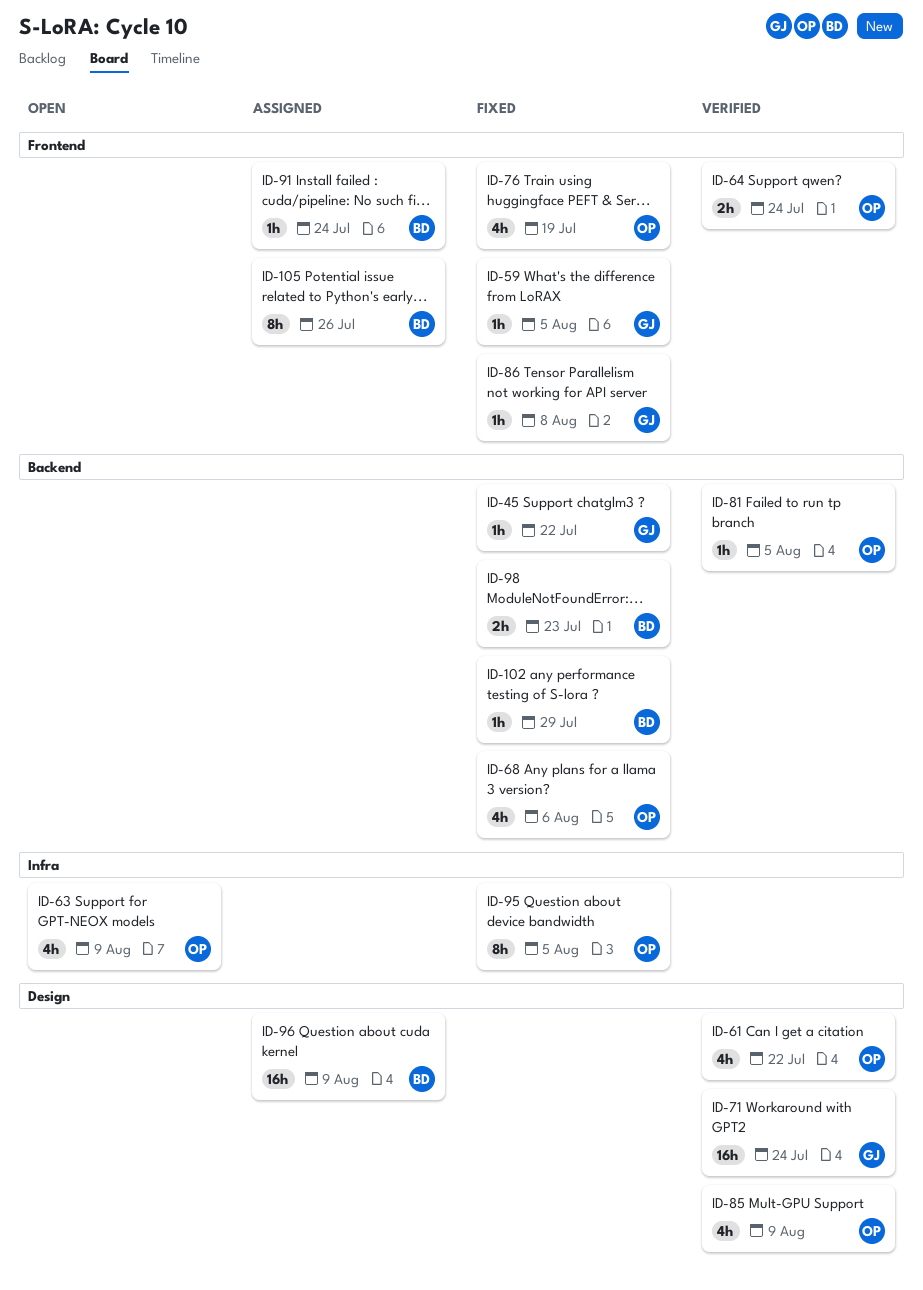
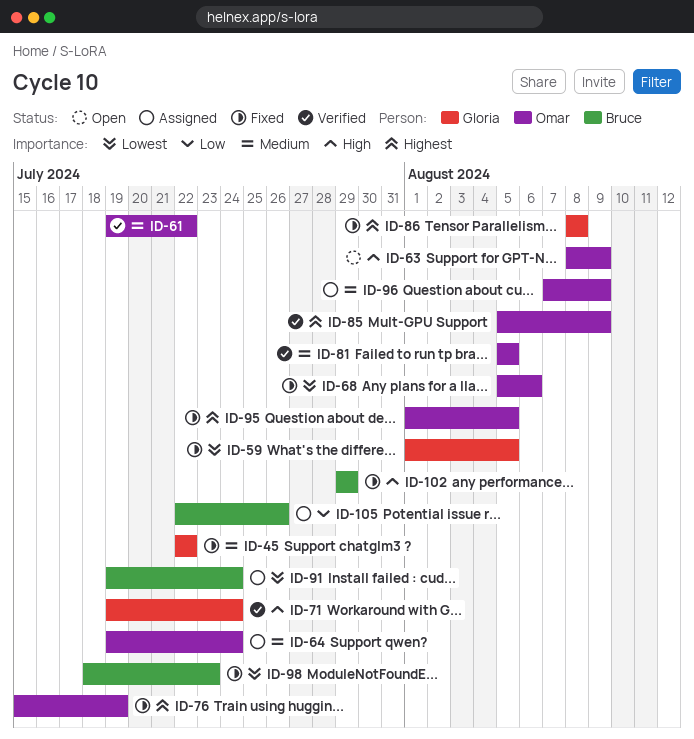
ID-64, status: Verified -> Assigned
ID-96, owner: Bruce -> Omar

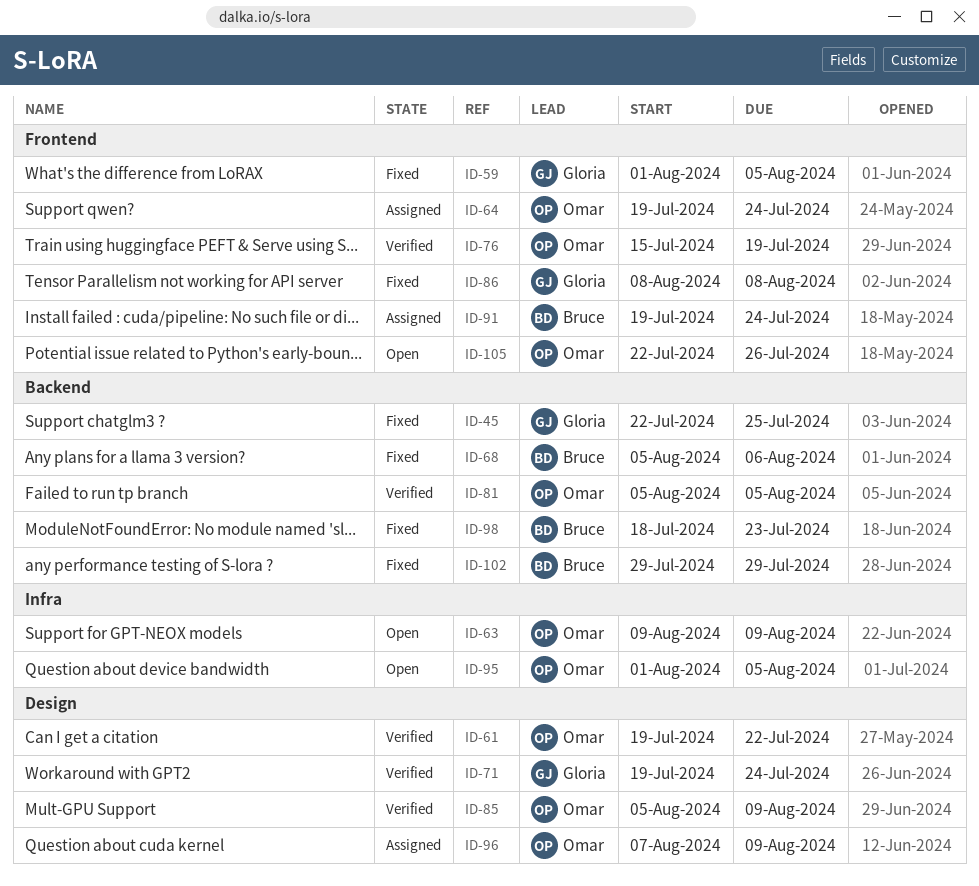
ID-45, due: Jul 22 -> Jul 25
ID-63, start: Aug 8 -> Aug 9
ID-68, owner: Omar -> Bruce
ID-76, status: Fixed -> Verified
ID-95, status: Fixed -> Open
ID-105, status: Assigned -> Open
ID-105, owner: Bruce -> Omar

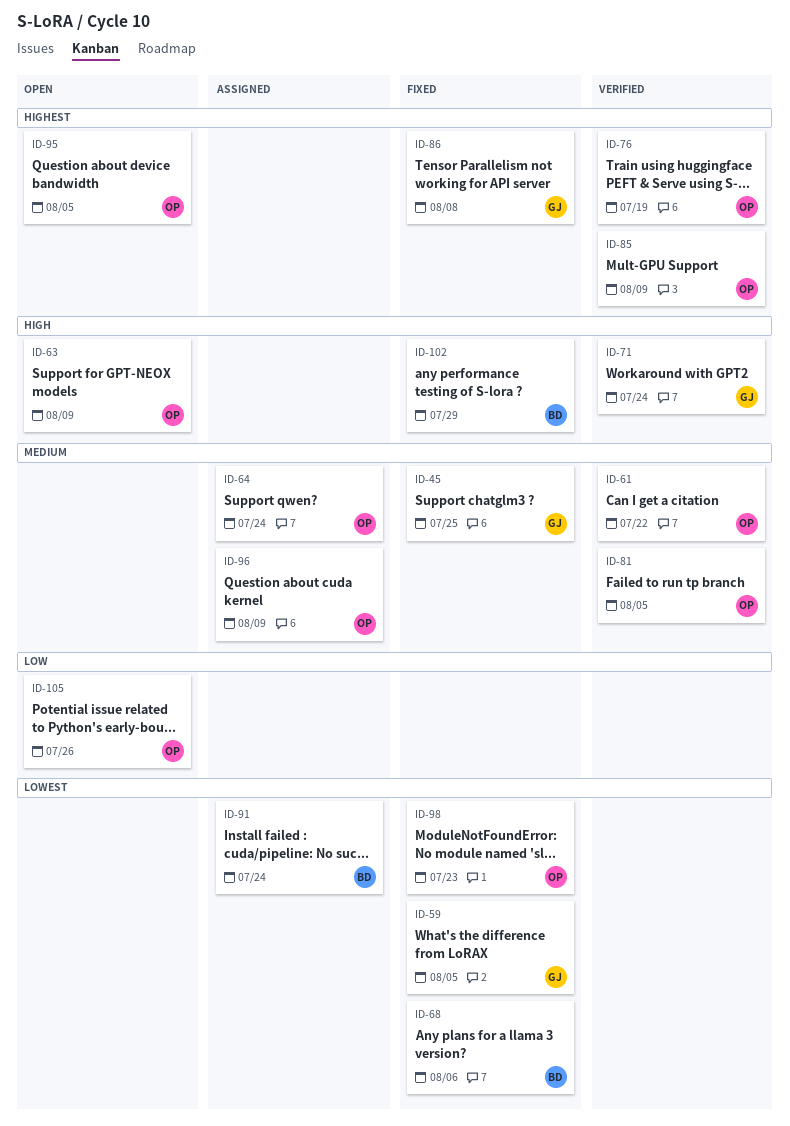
ID-98, owner: Bruce -> Omar

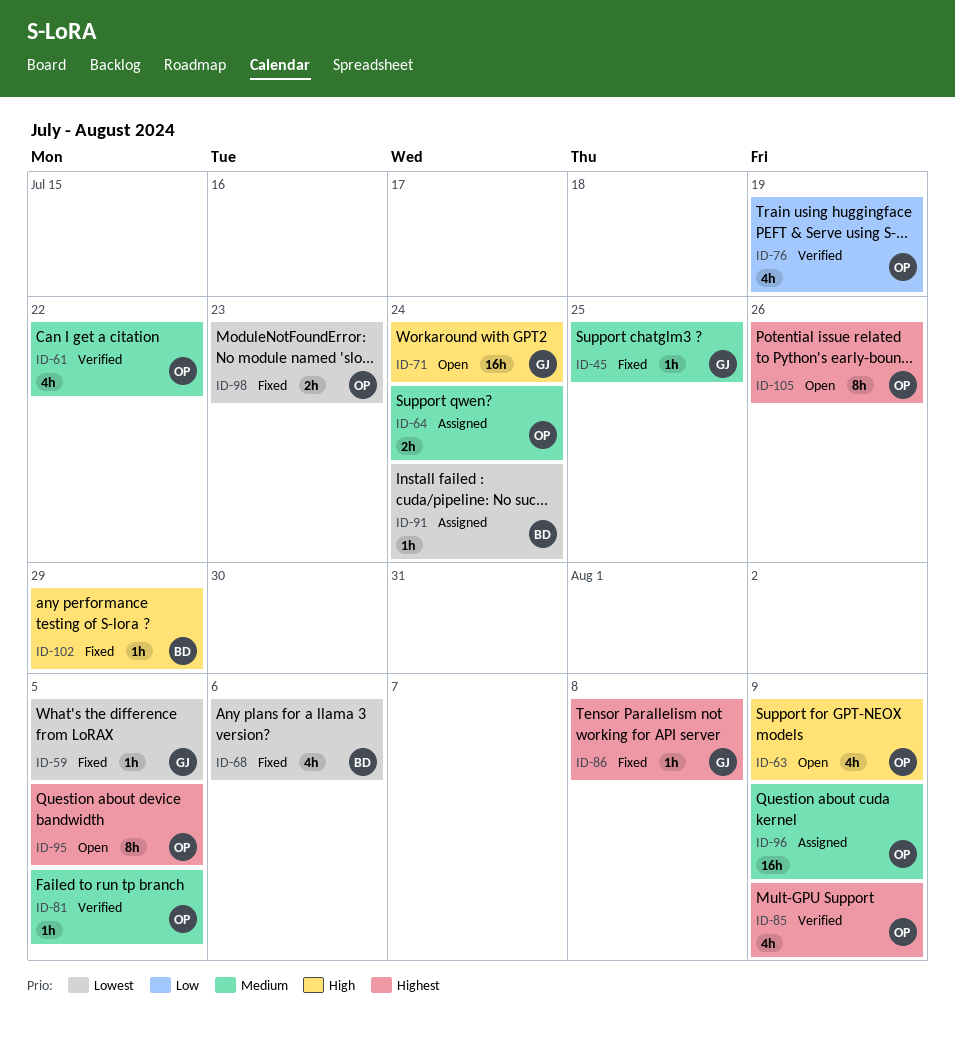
ID-71, status: Verified -> Open
ID-76, priority: Highest -> Low
ID-105, priority: Low -> Highest

